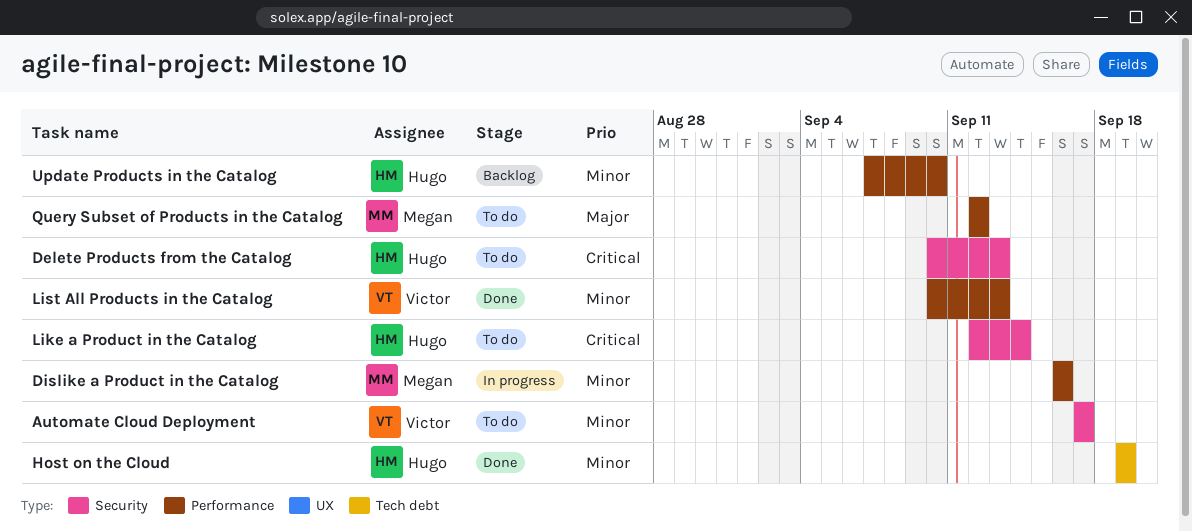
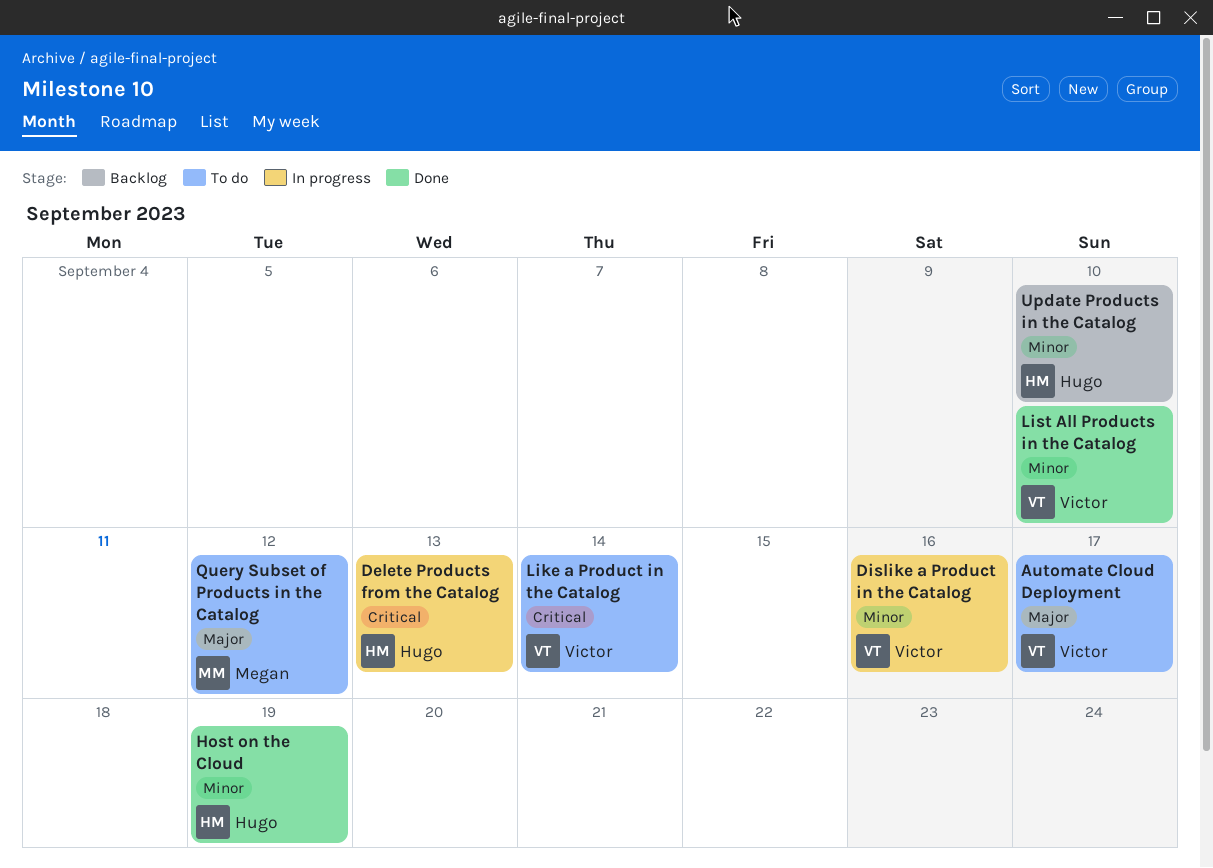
Automate Cloud Deployment, priority: Minor -> Major
Delete Products from the Catalog, status: To do -> In progress
Dislike a Product in the Catalog, owner: Megan -> Victor
Like a Product in the Catalog, owner: Hugo -> Victor
List All Products in the Catalog, due: Sep 13 -> Sep 10

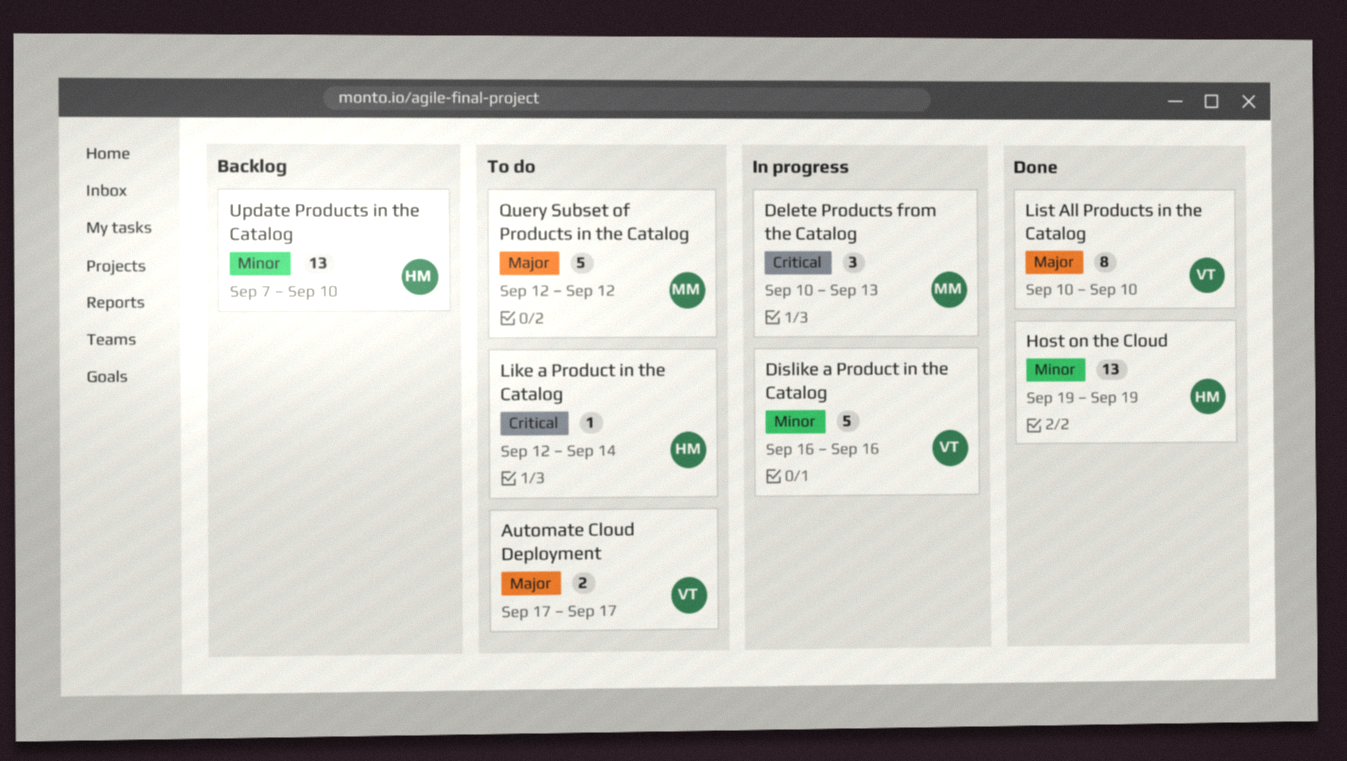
Delete Products from the Catalog, owner: Hugo -> Megan
Like a Product in the Catalog, owner: Victor -> Hugo
List All Products in the Catalog, priority: Minor -> Major

